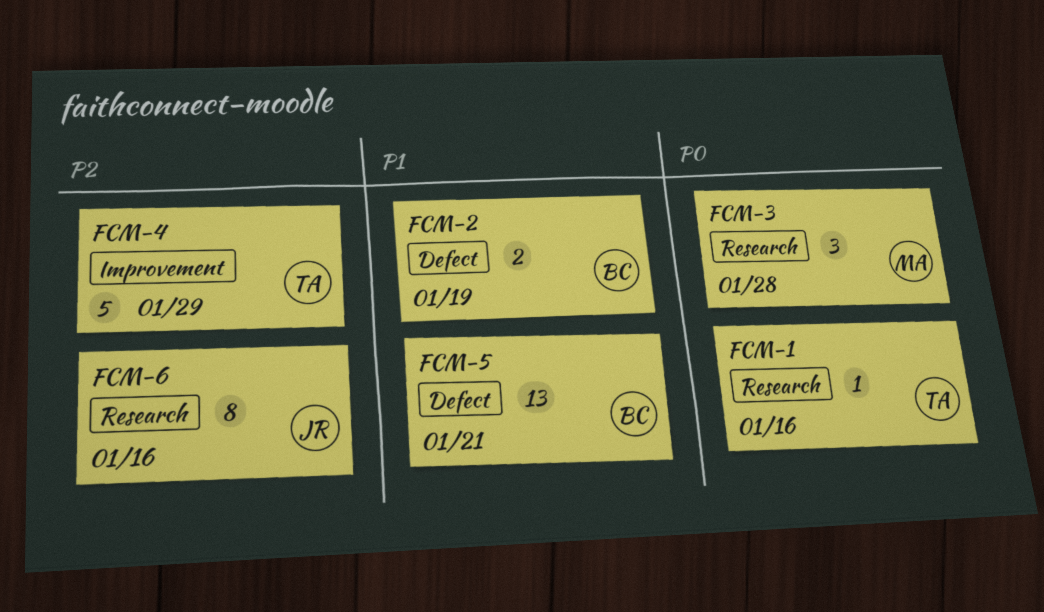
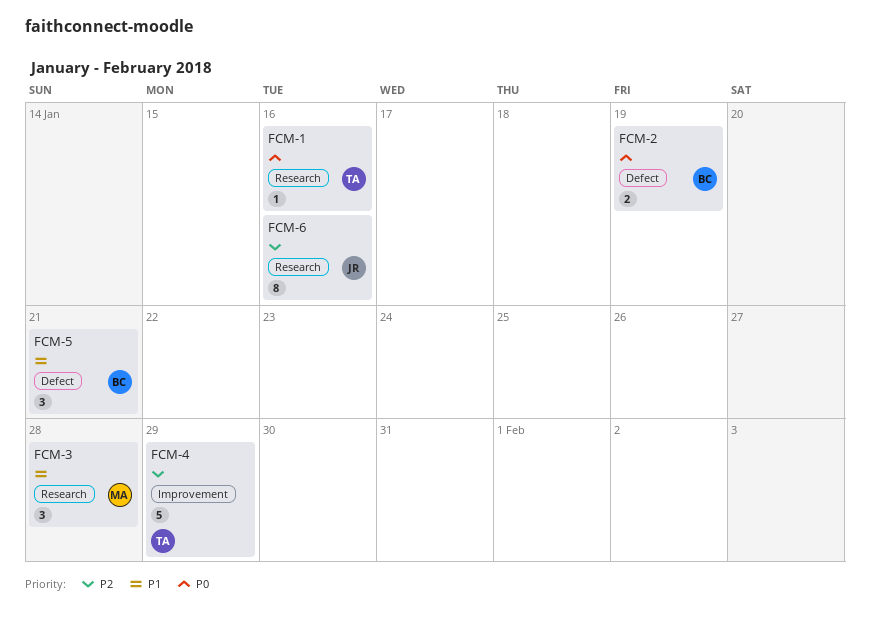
FCM-2, priority: P1 -> P0
FCM-3, priority: P0 -> P1
FCM-5, estimate: 13 -> 3

